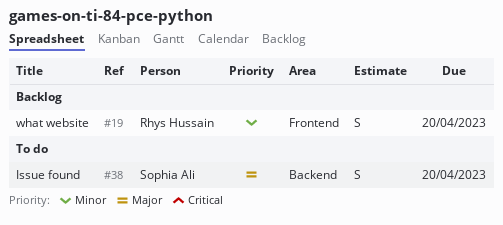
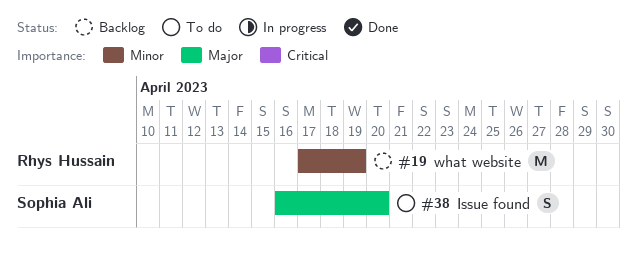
#19, estimate: S -> M
#19, due: Apr 20 -> Apr 19

